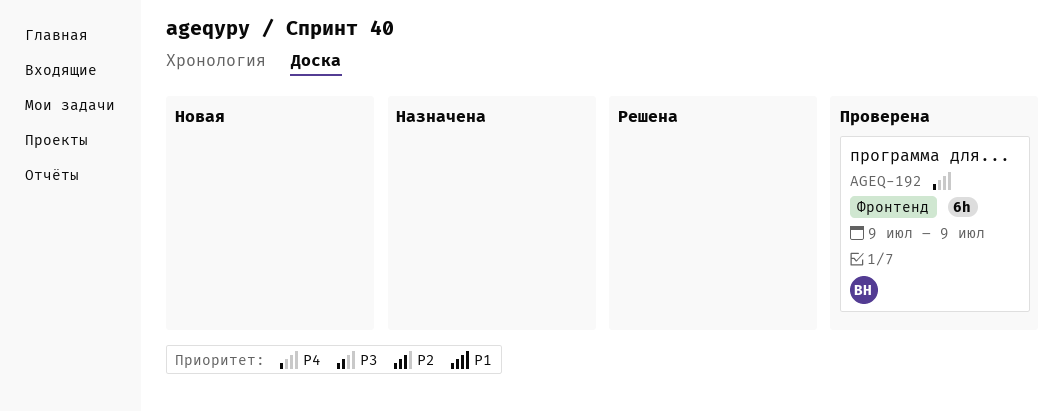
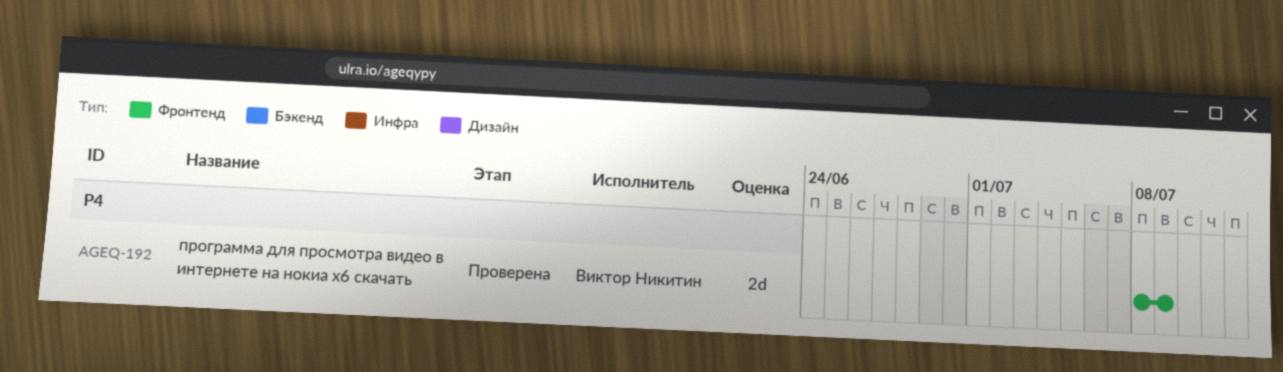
AGEQ-192, estimate: 6h -> 2d
AGEQ-192, start: Jul 9 -> Jul 8

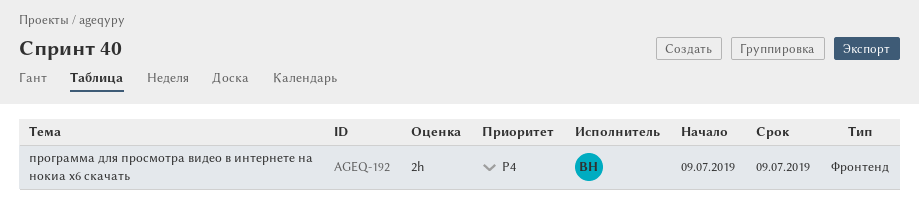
AGEQ-192, estimate: 2d -> 2h
AGEQ-192, start: Jul 8 -> Jul 9

